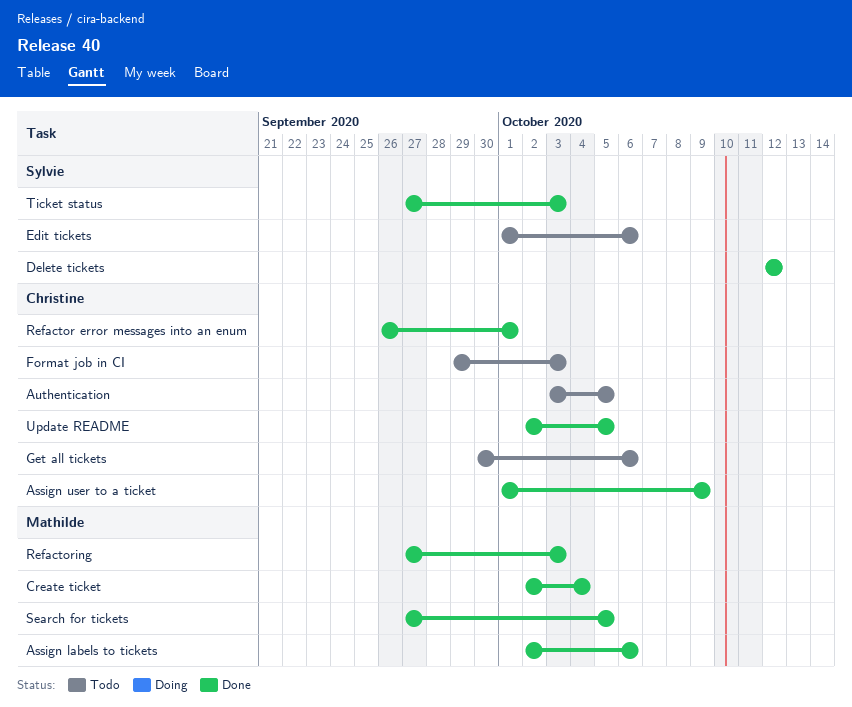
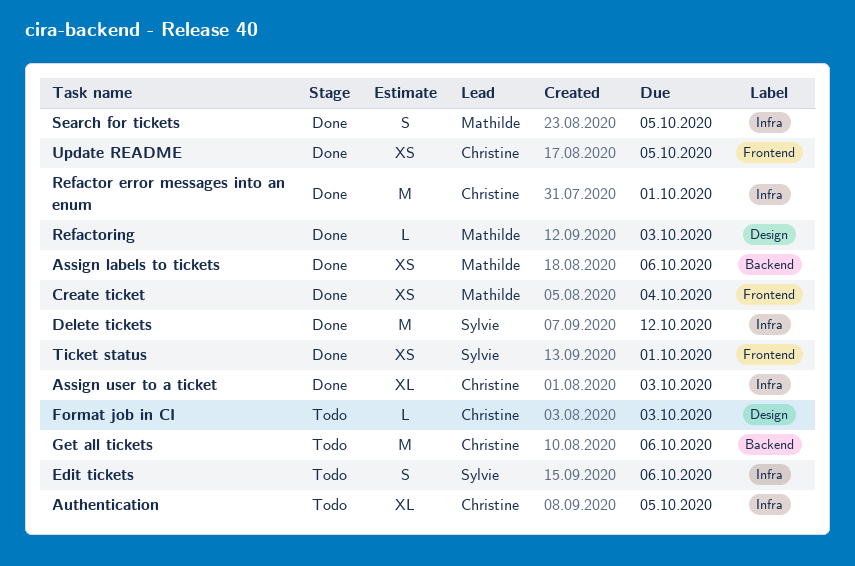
Assign user to a ticket, due: Oct 9 -> Oct 3
Ticket status, due: Oct 3 -> Oct 1

